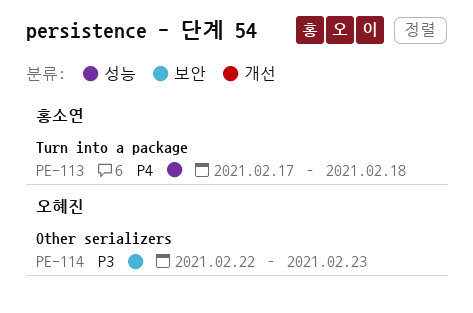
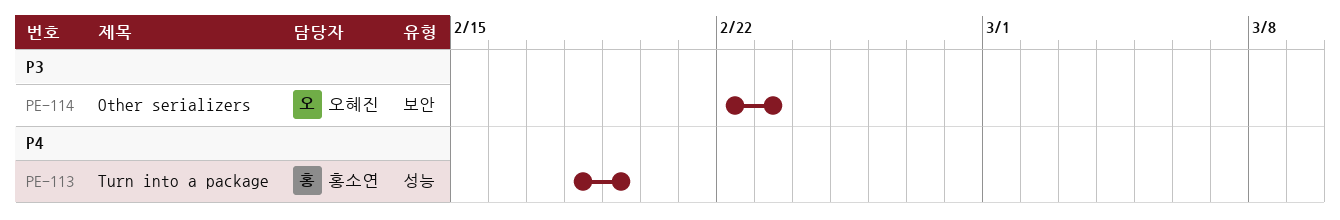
PE-113, start: Feb 17 -> Feb 18
PE-113, due: Feb 18 -> Feb 19

